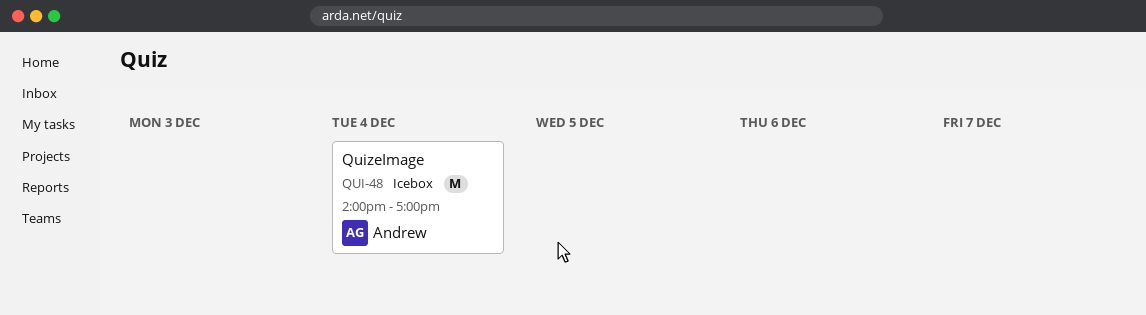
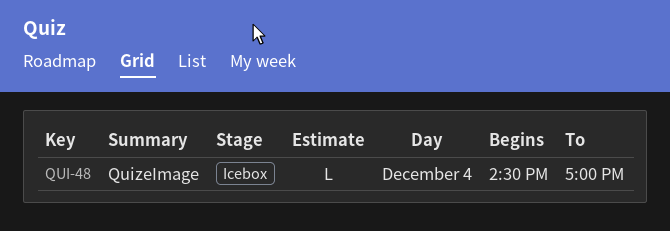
QUI-48, estimate: M -> L
QUI-48, begins: 14:00 -> 14:30

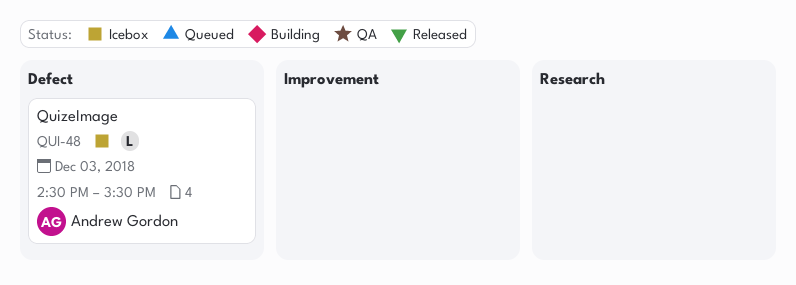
QUI-48, day: Dec 4 -> Dec 3
QUI-48, ends: 17:00 -> 15:30

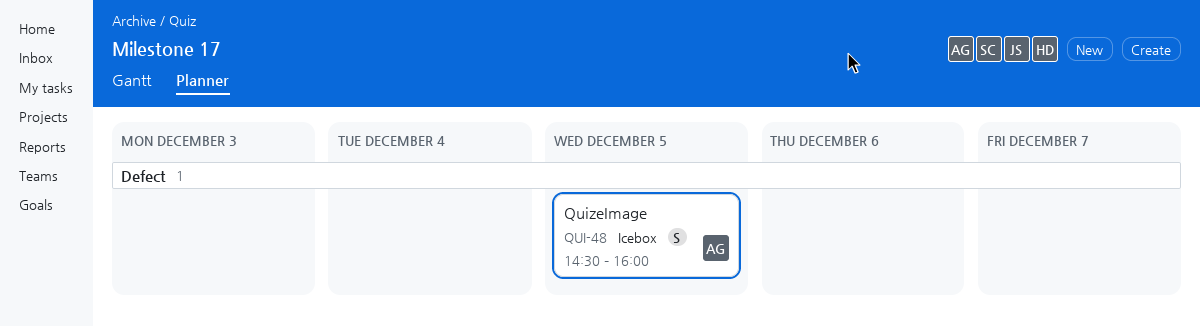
QUI-48, estimate: L -> S
QUI-48, day: Dec 3 -> Dec 5
QUI-48, ends: 15:30 -> 16:00

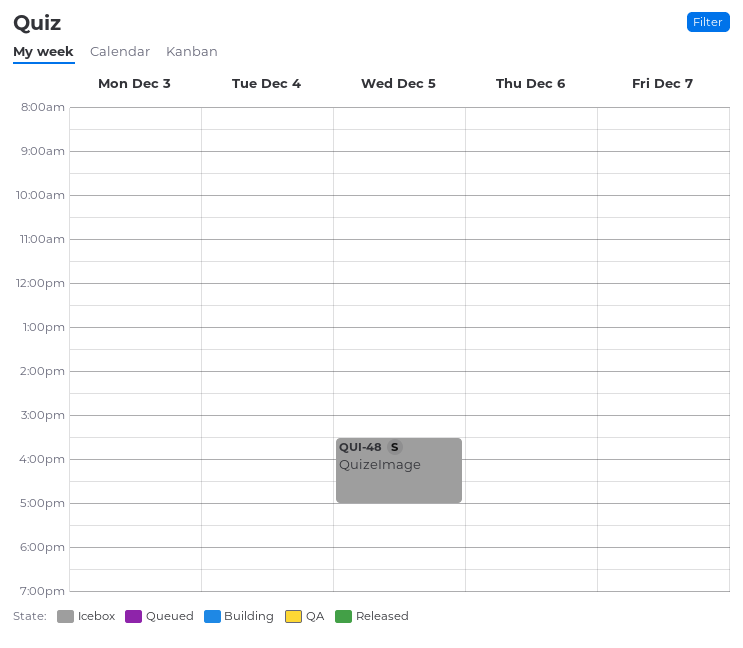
QUI-48, begins: 14:30 -> 15:30
QUI-48, ends: 16:00 -> 17:00

